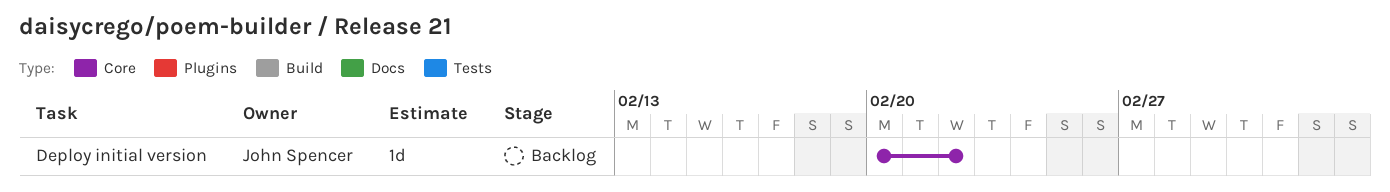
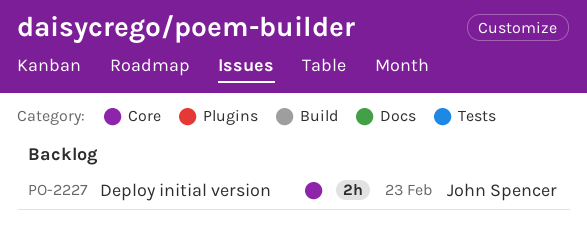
Deploy initial version, estimate: 1d -> 2h
Deploy initial version, due: Feb 22 -> Feb 23

